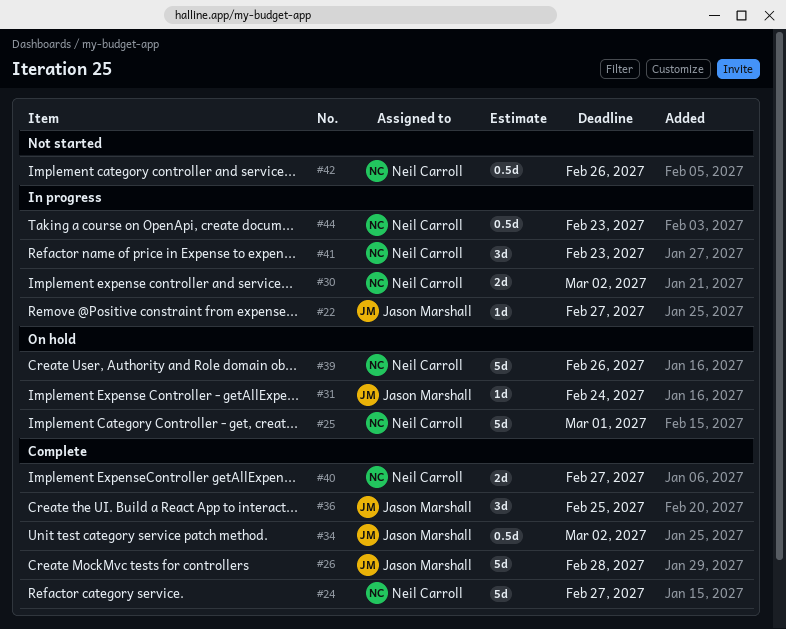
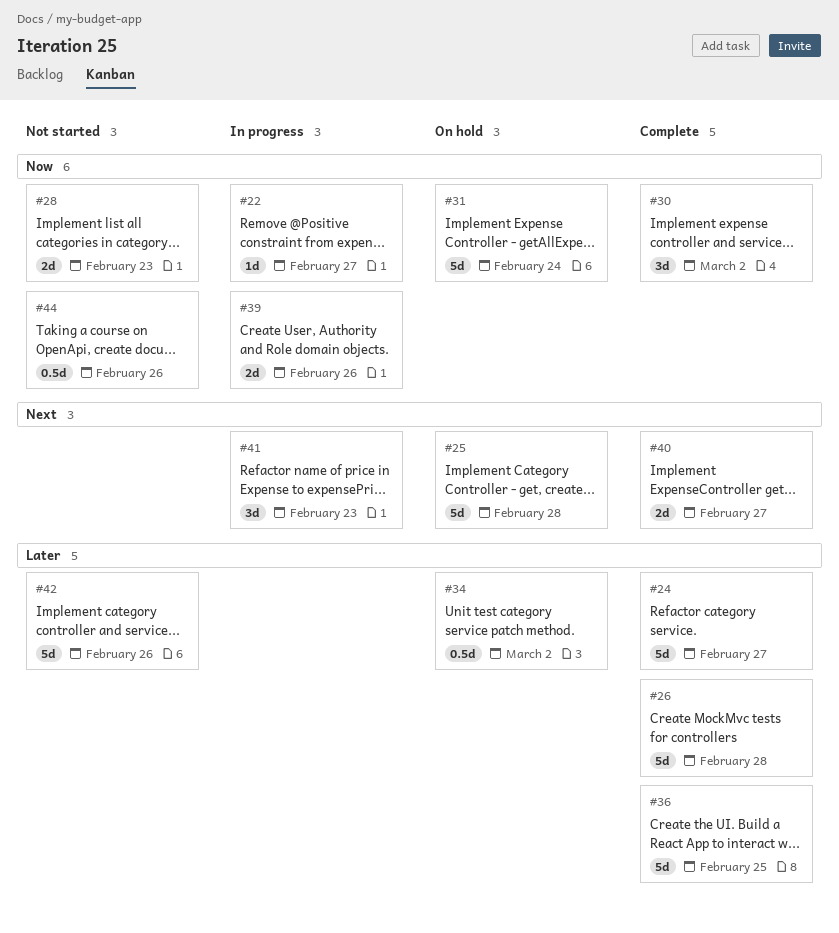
#25, due: Mar 1 -> Feb 28
#28: none -> present
#30, status: In progress -> Complete
#30, estimate: 2d -> 3d
#31, estimate: 1d -> 5d
#34, status: Complete -> On hold
#36, estimate: 3d -> 5d
#39, status: On hold -> In progress
#39, estimate: 5d -> 2d
#42, estimate: 0.5d -> 5d
#44, status: In progress -> Not started
#44, due: Feb 23 -> Feb 26

